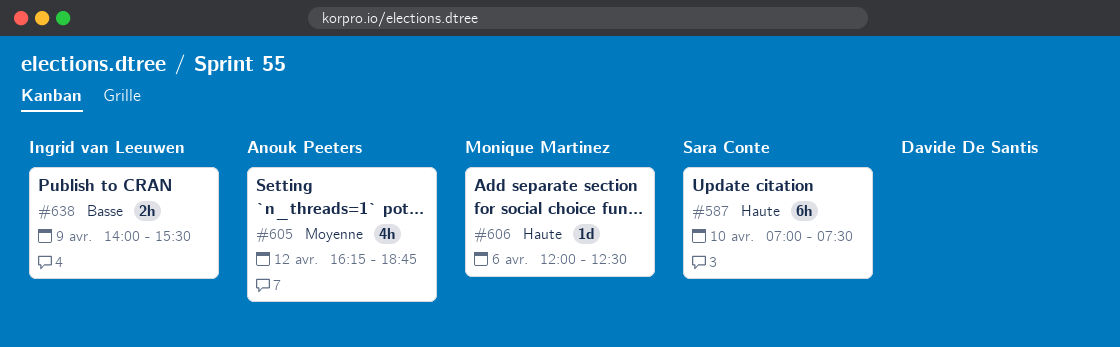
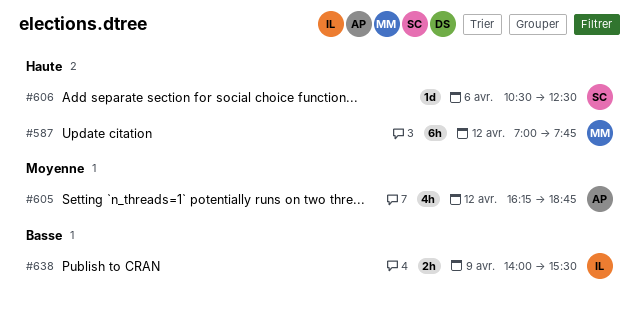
#587, owner: Sara Conte -> Monique Martinez
#587, day: Apr 10 -> Apr 12
#587, ends: 07:30 -> 07:45
#606, owner: Monique Martinez -> Sara Conte
#606, begins: 12:00 -> 10:30

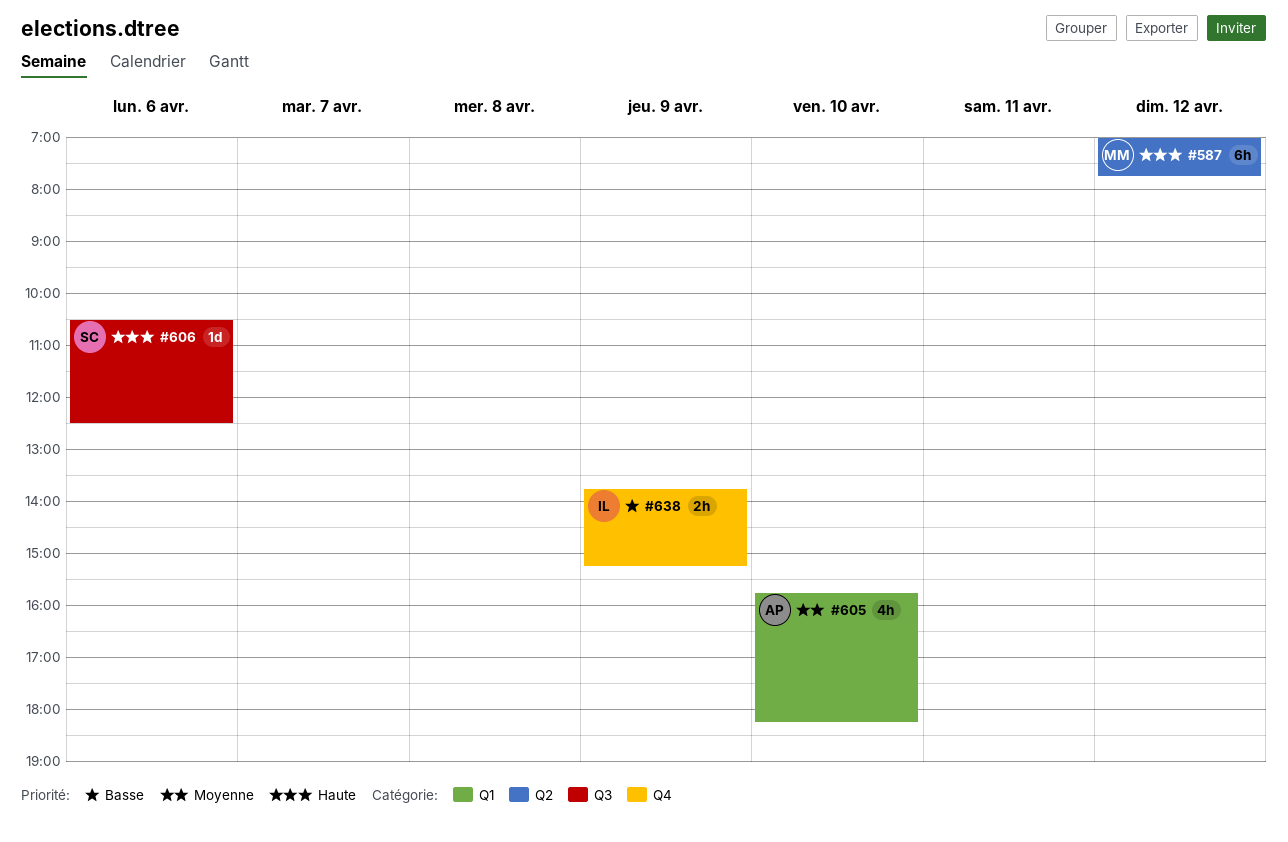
#605, day: Apr 12 -> Apr 10
#605, begins: 16:15 -> 15:45
#605, ends: 18:45 -> 18:15
#638, begins: 14:00 -> 13:45
#638, ends: 15:30 -> 15:15

